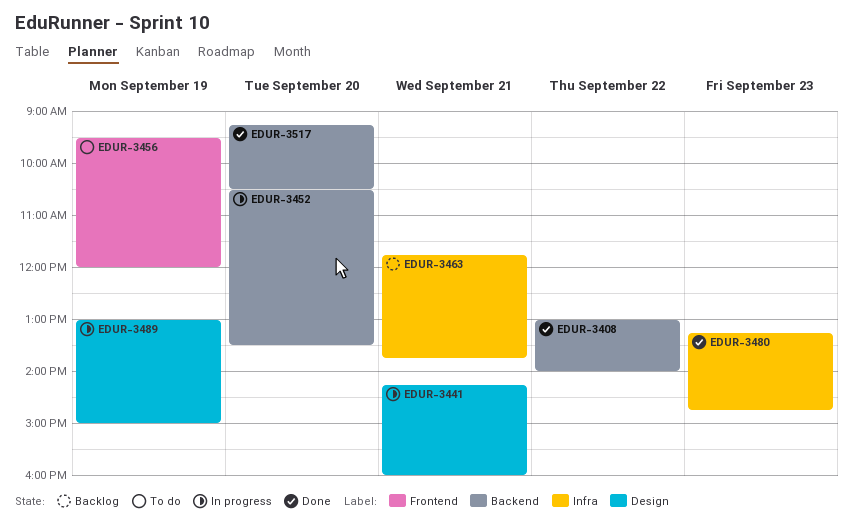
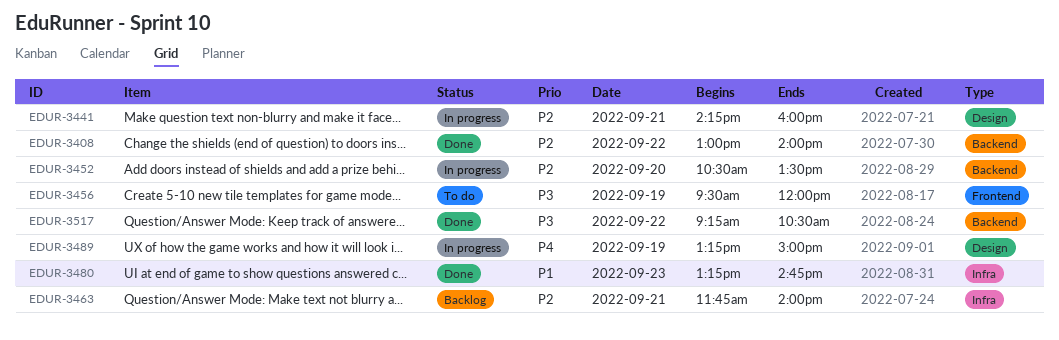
EDUR-3463, ends: 13:45 -> 14:00
EDUR-3489, begins: 13:00 -> 13:15
EDUR-3517, day: Sep 20 -> Sep 22

